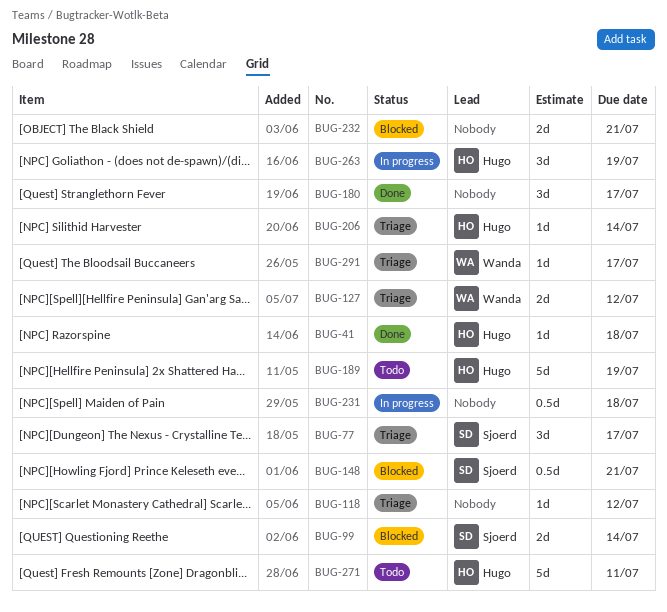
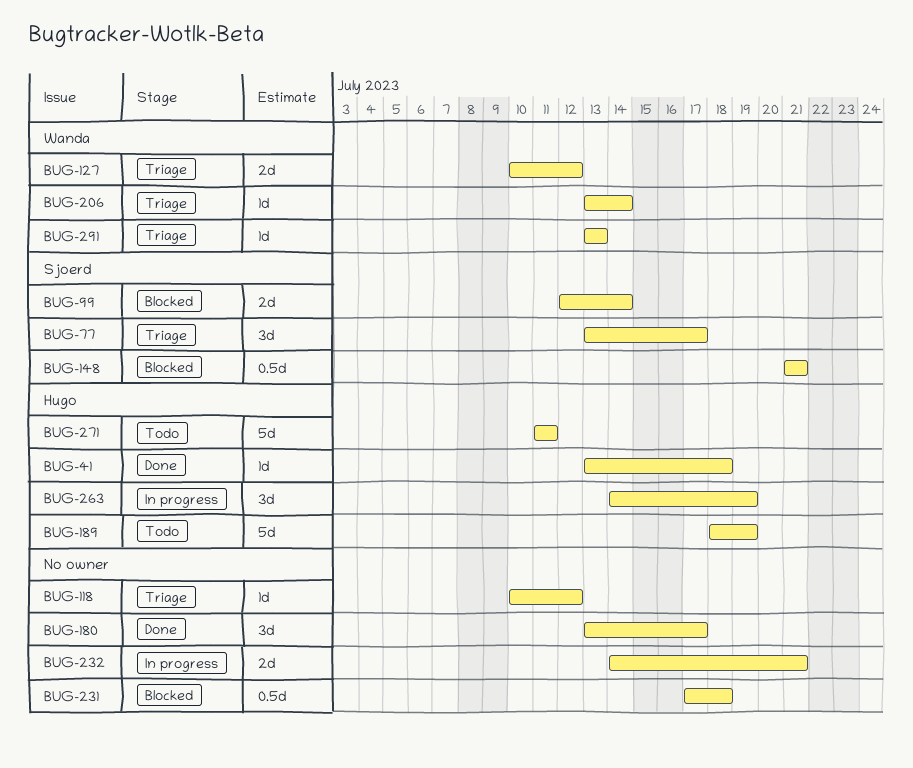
BUG-206, owner: Hugo -> Wanda
BUG-231, status: In progress -> Blocked
BUG-232, status: Blocked -> In progress
BUG-291, due: Jul 17 -> Jul 13

